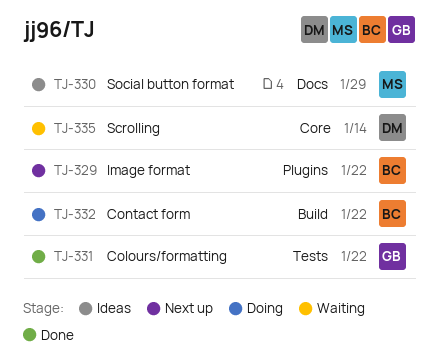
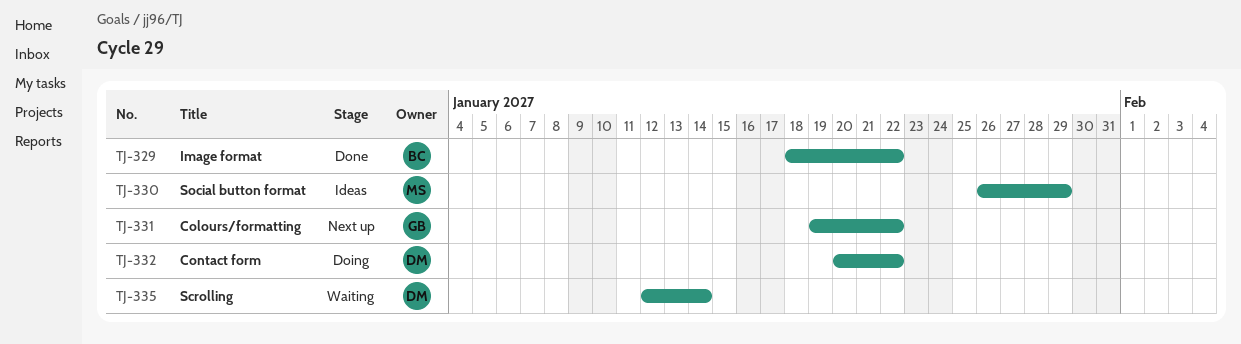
TJ-329, status: Next up -> Done
TJ-331, status: Done -> Next up
TJ-332, owner: BC -> DM

